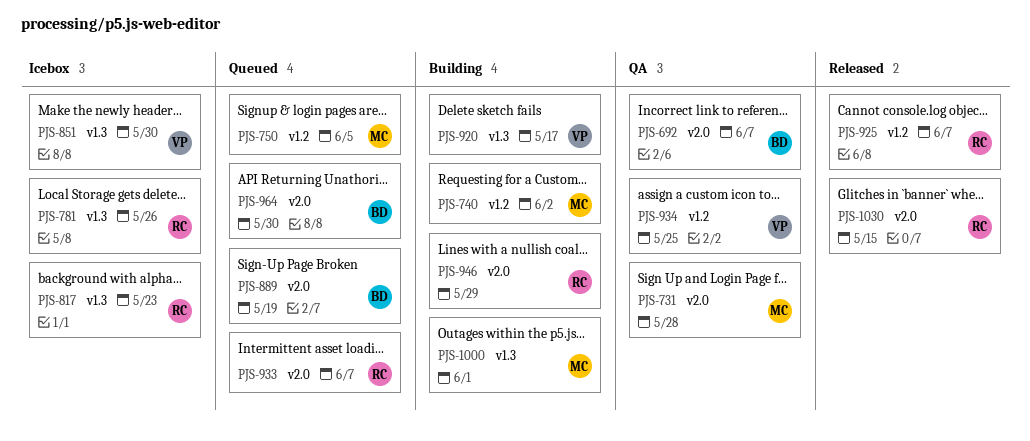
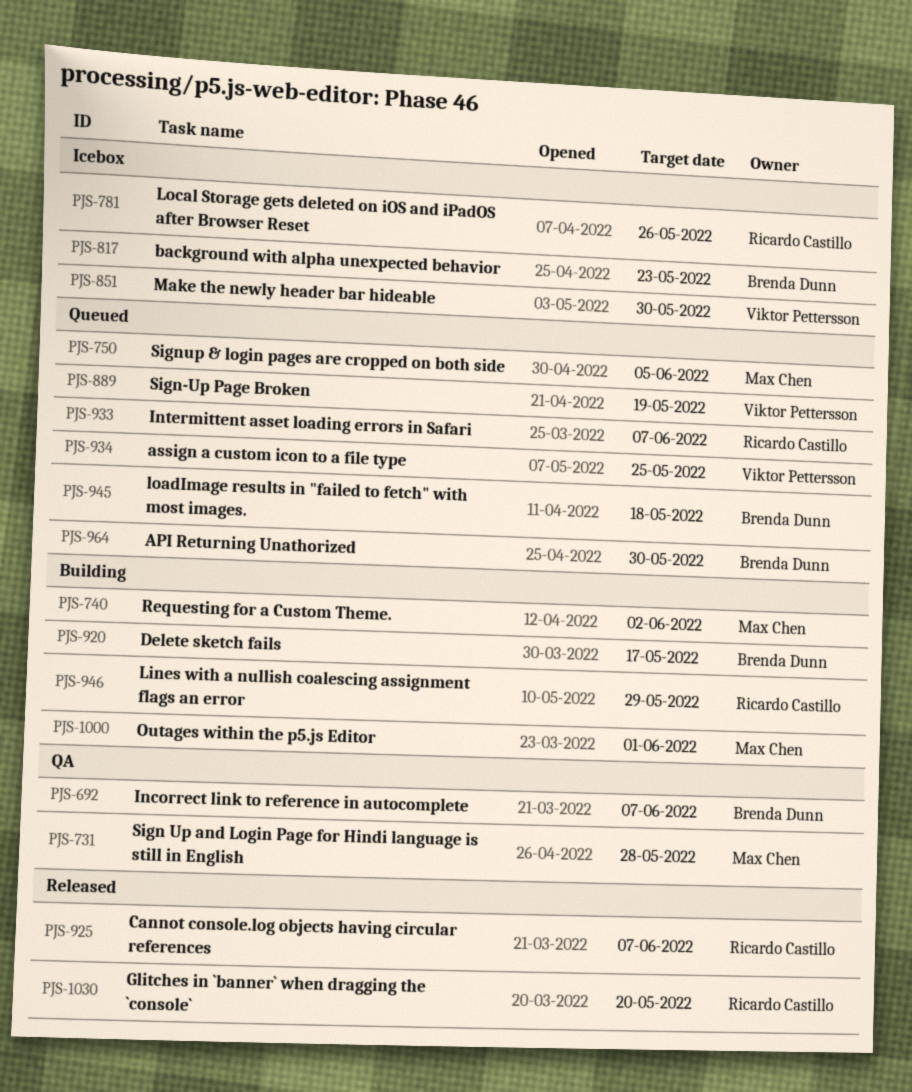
PJS-817, owner: Ricardo Castillo -> Brenda Dunn
PJS-889, owner: Brenda Dunn -> Viktor Pettersson
PJS-920, owner: Viktor Pettersson -> Brenda Dunn
PJS-934, status: QA -> Queued
PJS-945: none -> present
PJS-1030, due: May 15 -> May 20

